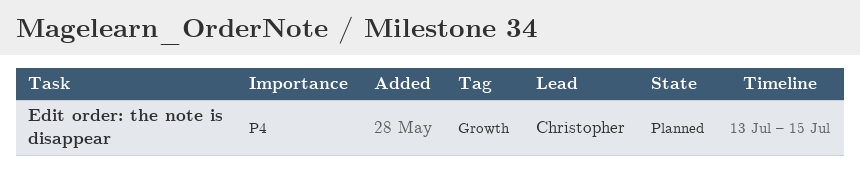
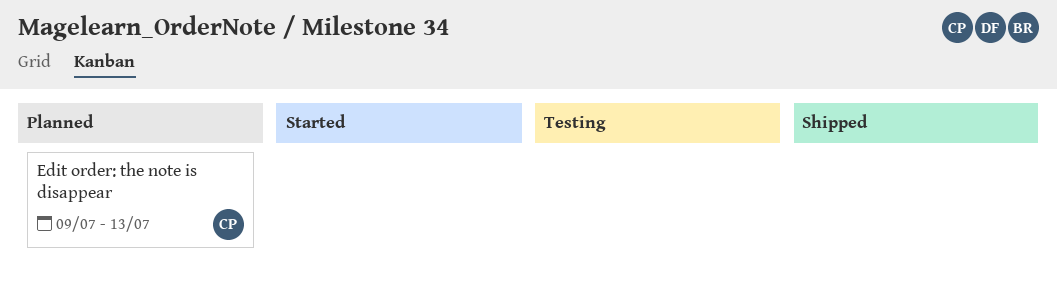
Edit order: the note is disappear, start: Jul 13 -> Jul 9
Edit order: the note is disappear, due: Jul 15 -> Jul 13

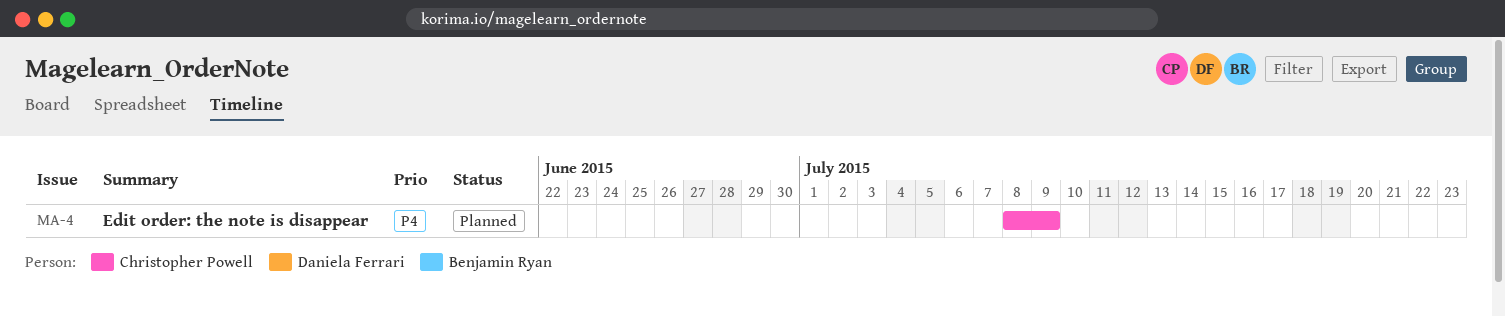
Edit order: the note is disappear, start: Jul 9 -> Jul 8
Edit order: the note is disappear, due: Jul 13 -> Jul 9

